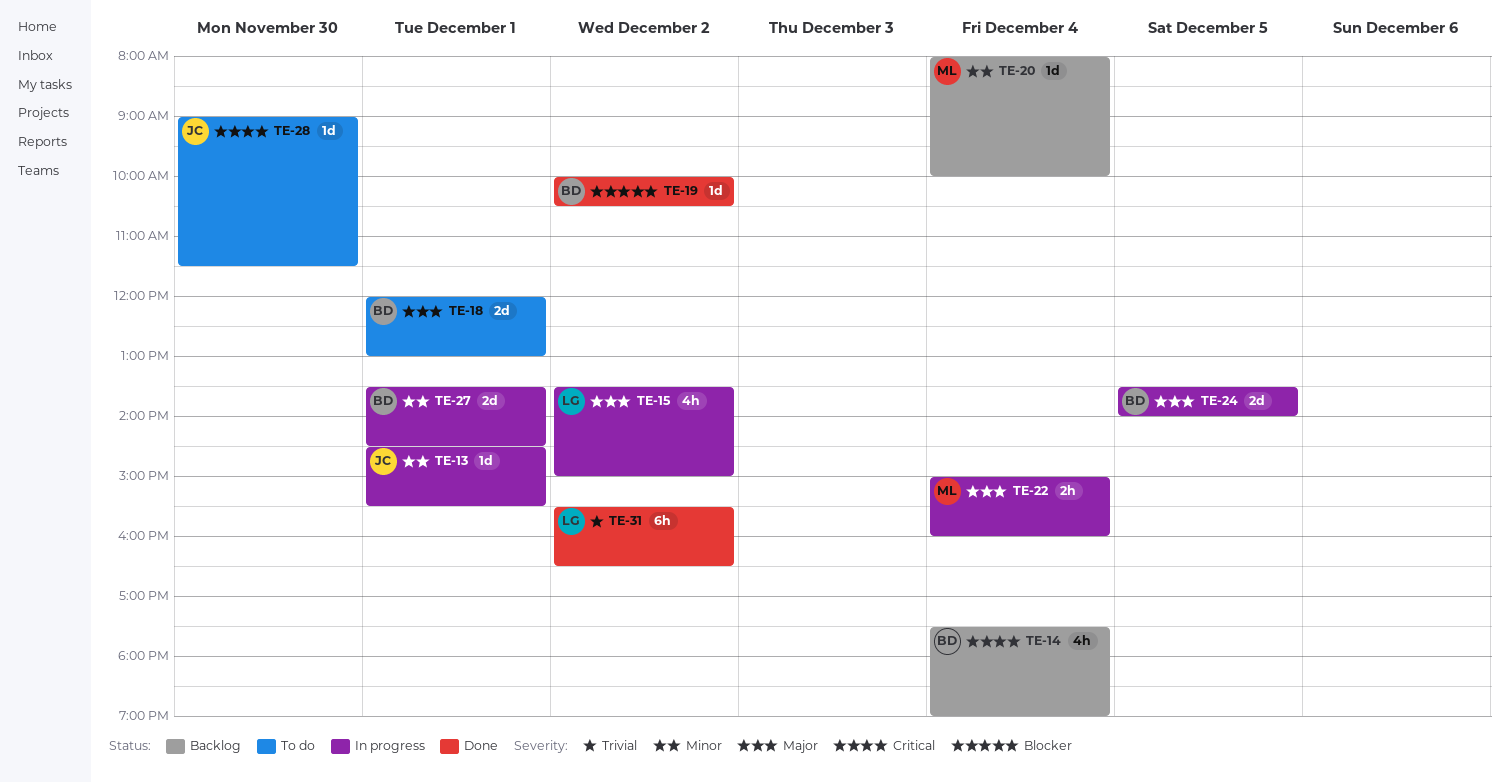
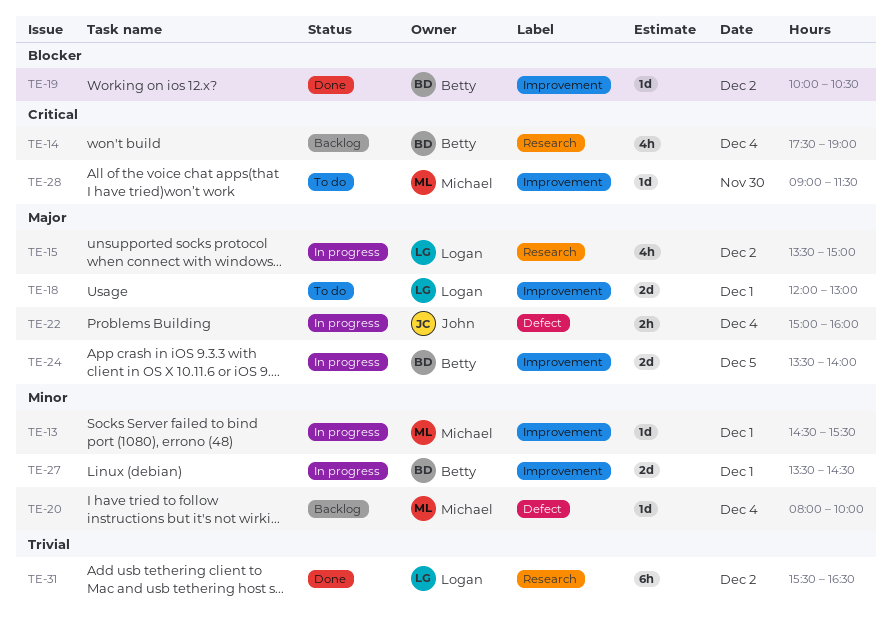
TE-13, owner: John -> Michael
TE-18, owner: Betty -> Logan
TE-22, owner: Michael -> John
TE-28, owner: John -> Michael

